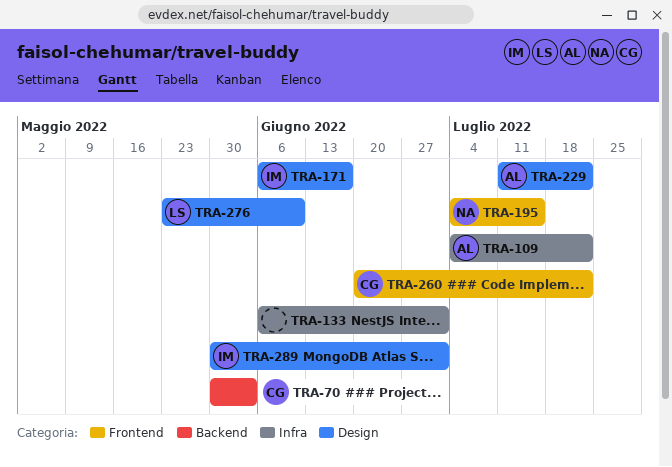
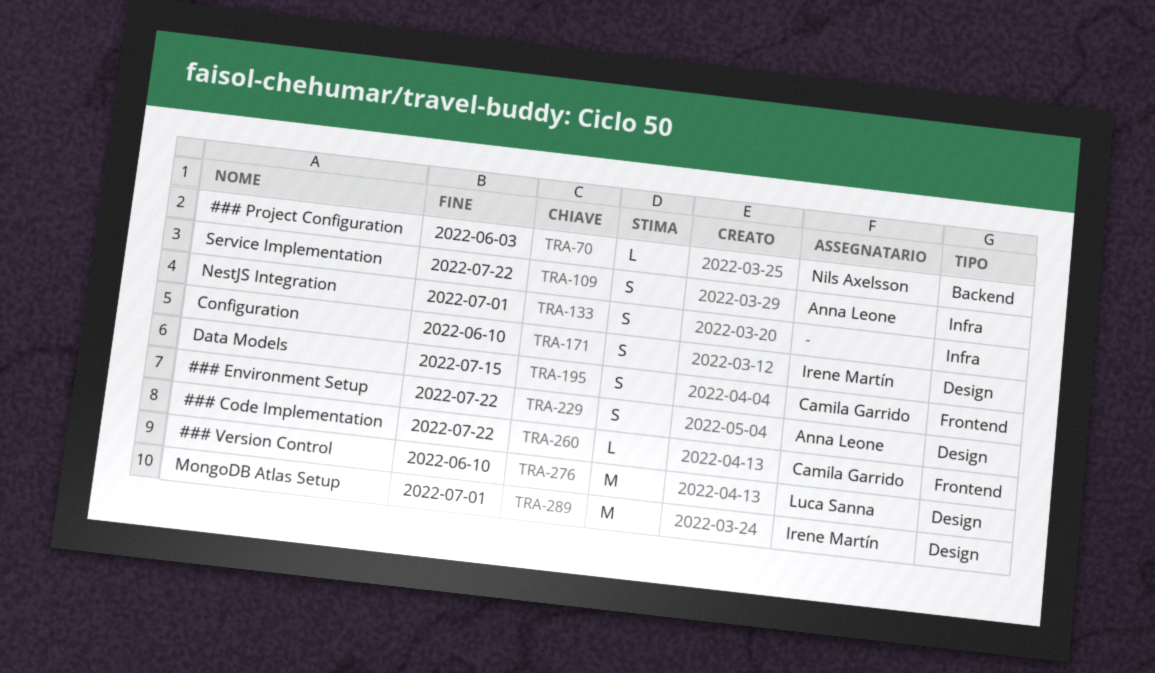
TRA-70, owner: Camila Garrido -> Nils Axelsson
TRA-171, due: Jun 17 -> Jun 10
TRA-195, owner: Nils Axelsson -> Camila Garrido

